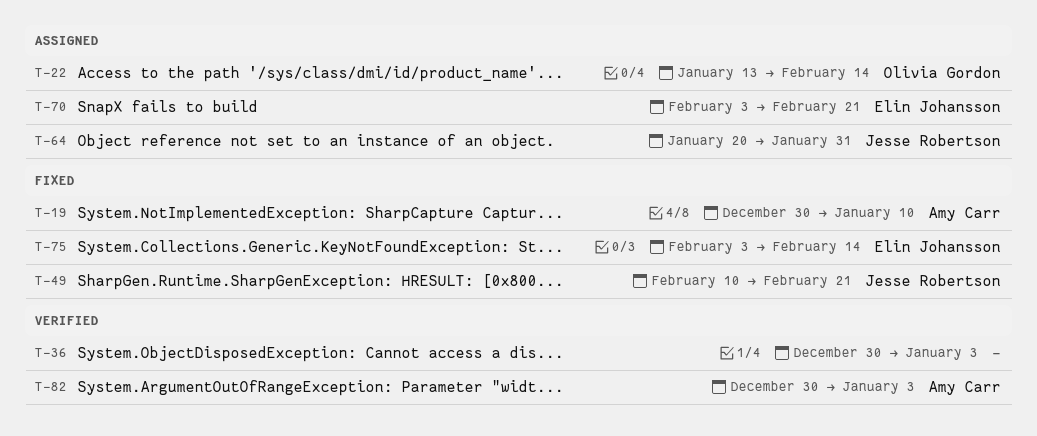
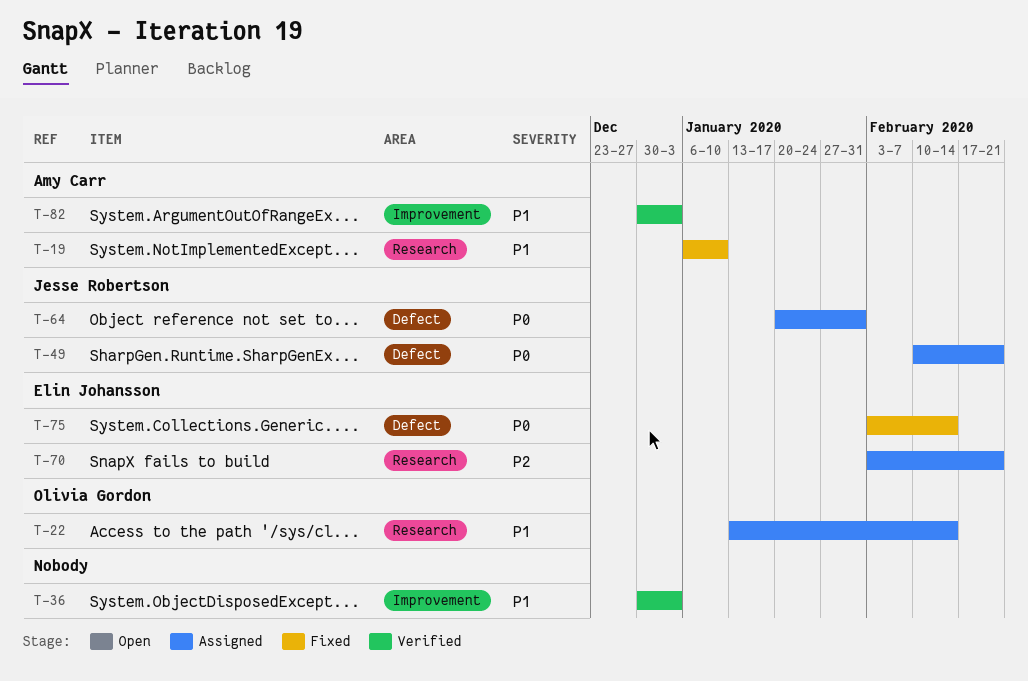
T-19, start: Dec 30 -> Jan 6
T-49, status: Fixed -> Assigned

